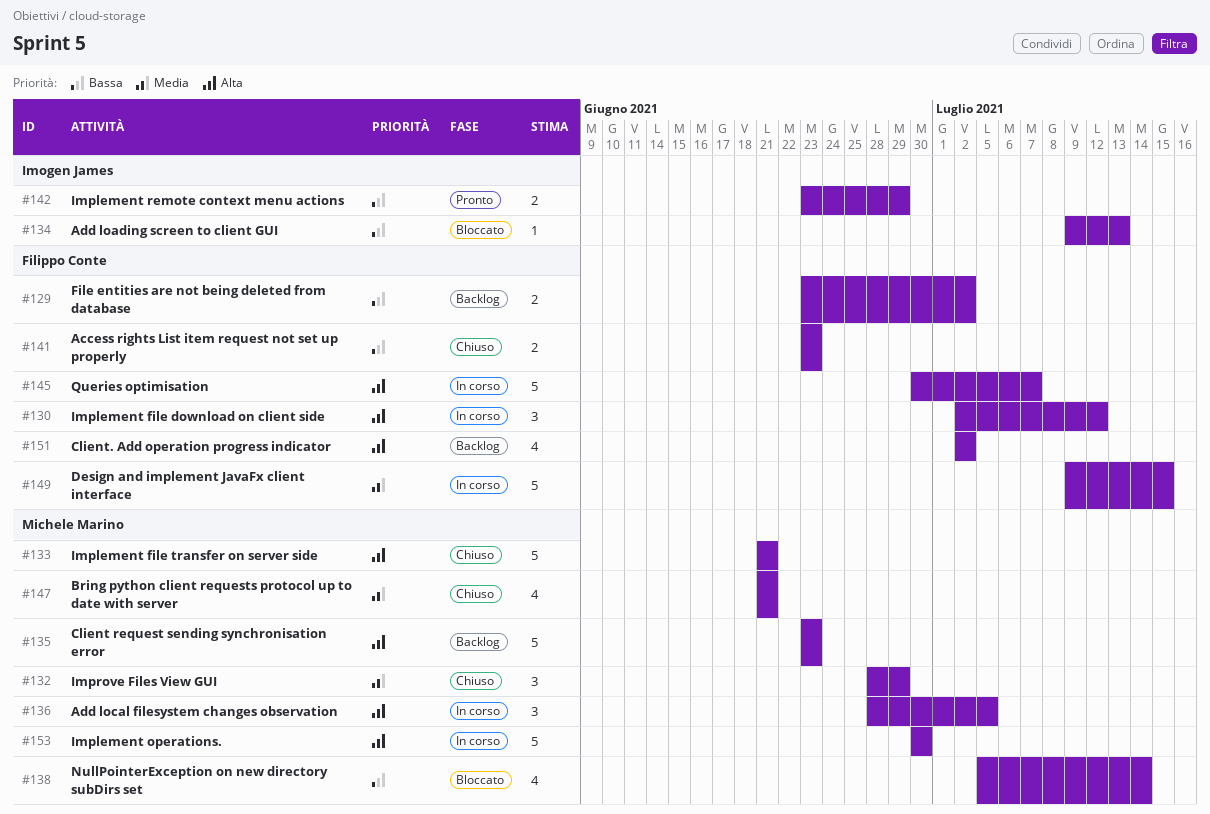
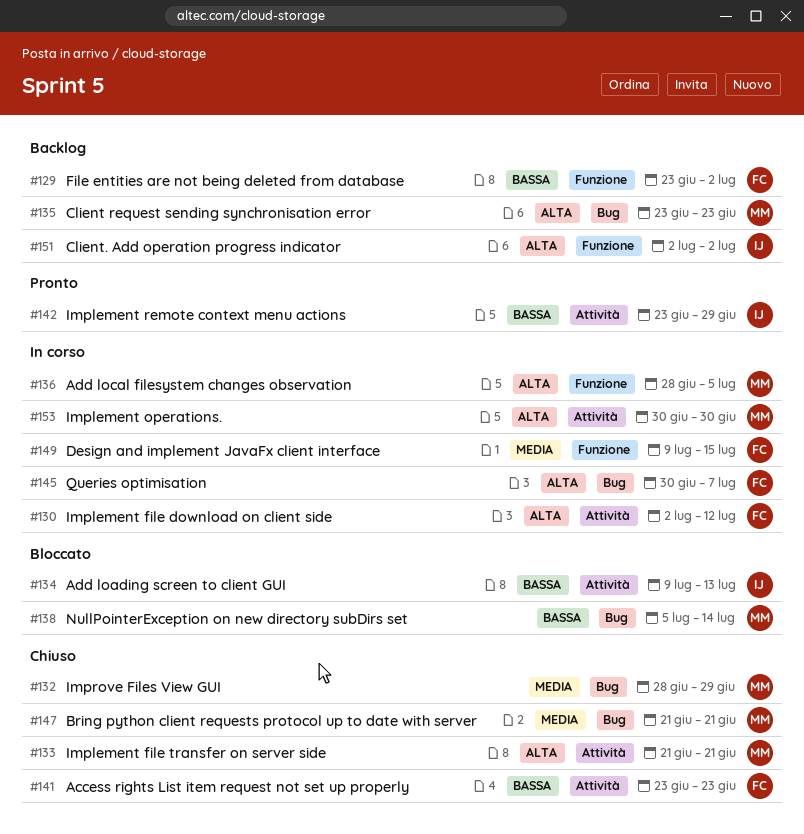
#151, owner: Filippo Conte -> Imogen James

